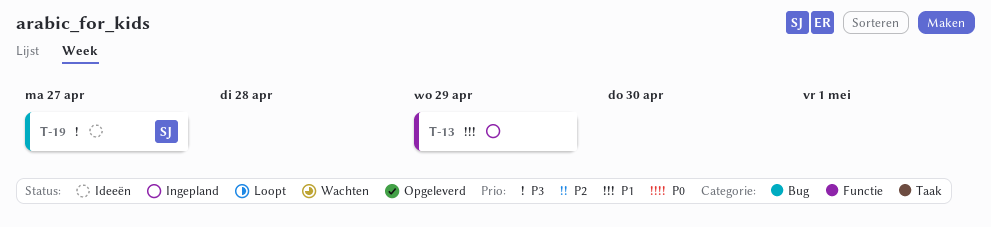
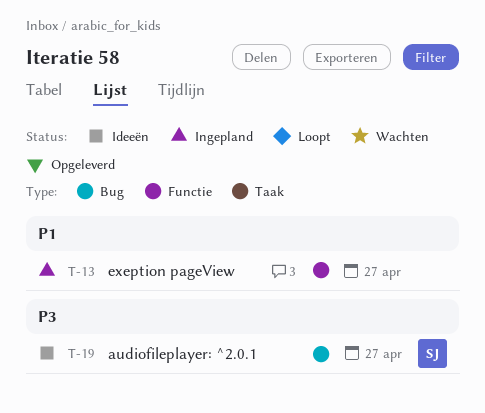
T-13, due: Apr 29 -> Apr 27

